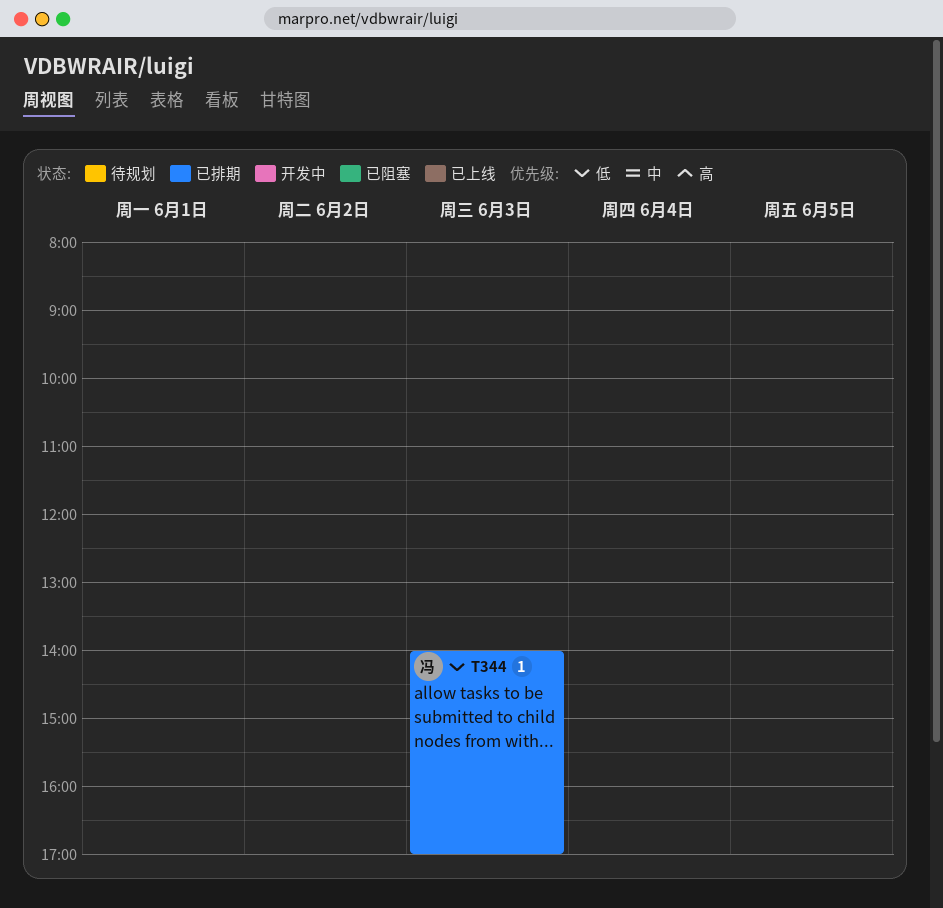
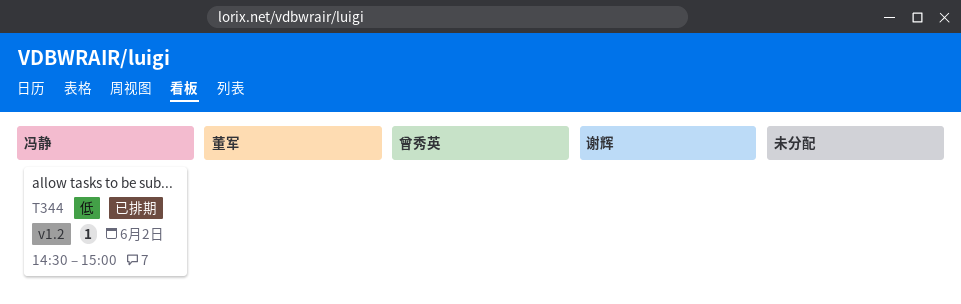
T344, day: Jun 3 -> Jun 2
T344, begins: 14:00 -> 14:30
T344, ends: 17:00 -> 15:00

